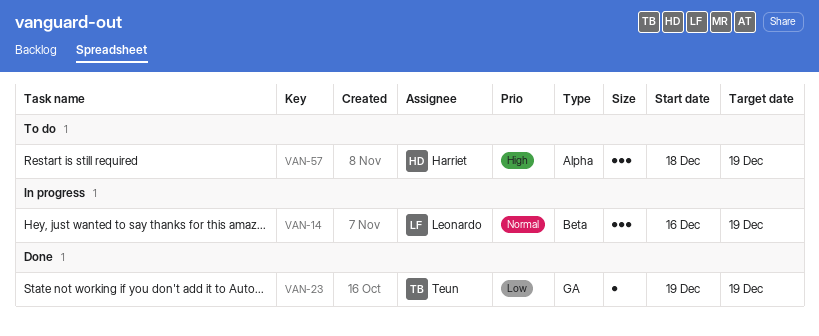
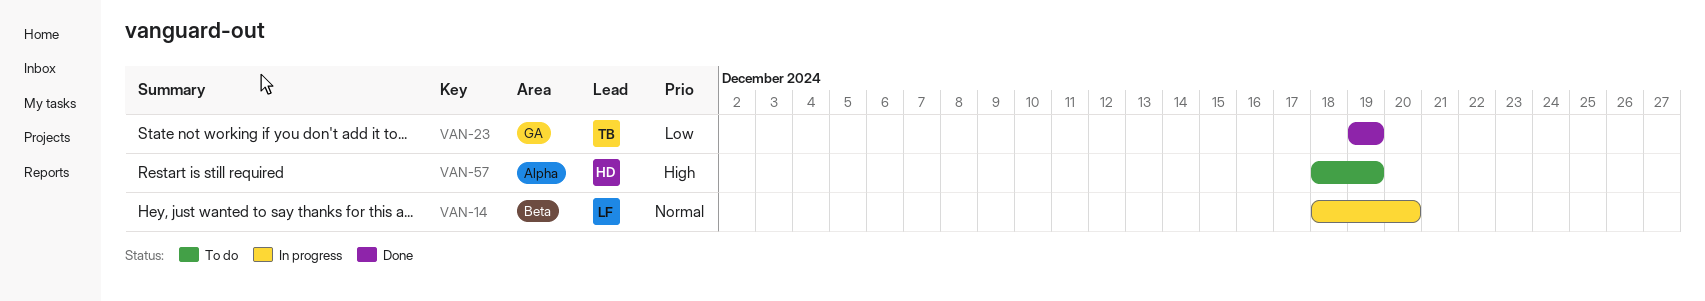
VAN-14, start: Dec 16 -> Dec 18
VAN-14, due: Dec 19 -> Dec 20

